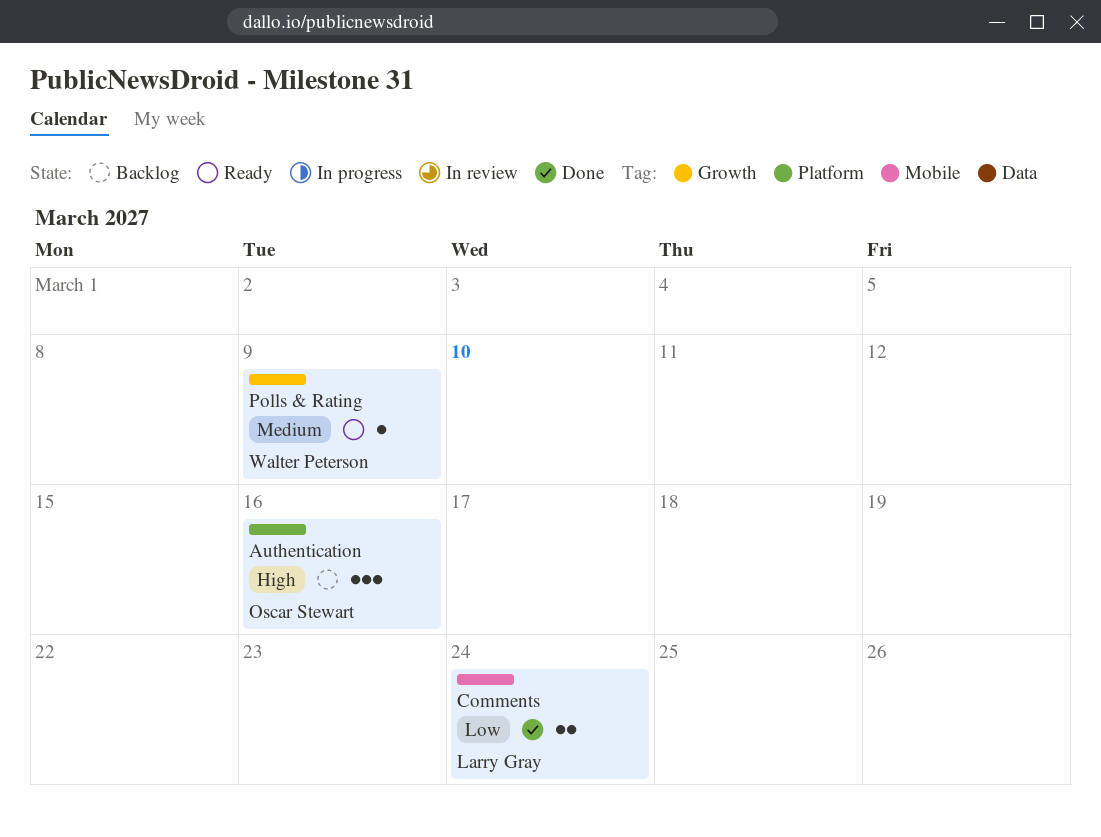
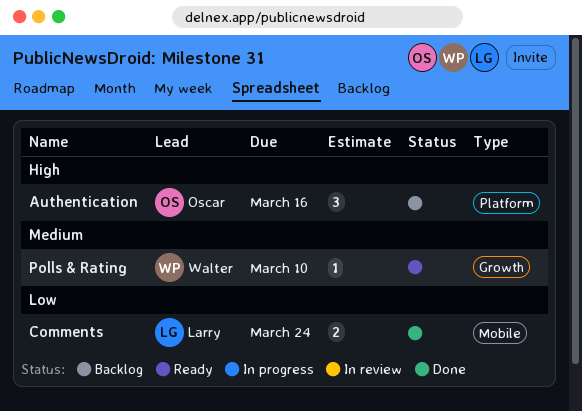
Polls & Rating, due: Mar 9 -> Mar 10

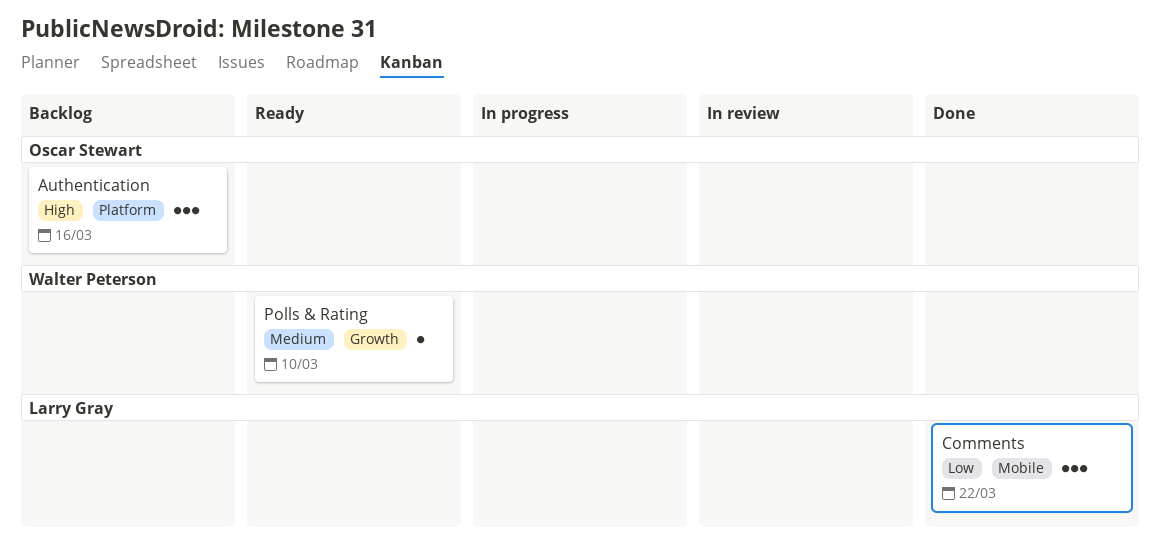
Comments, estimate: 2 -> 3
Comments, due: Mar 24 -> Mar 22

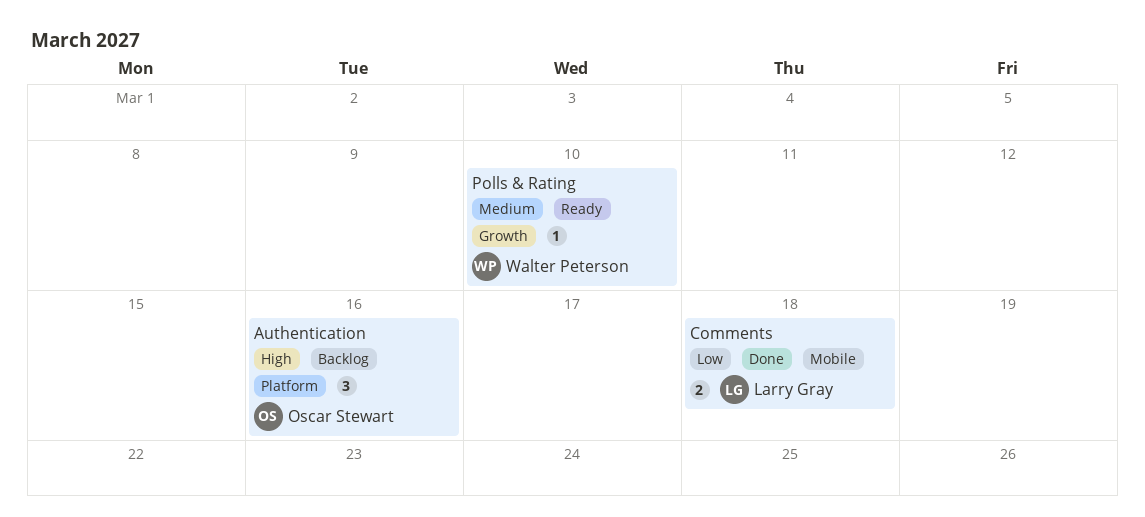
Comments, estimate: 3 -> 2
Comments, due: Mar 22 -> Mar 18

